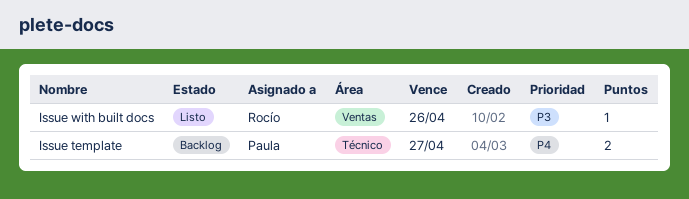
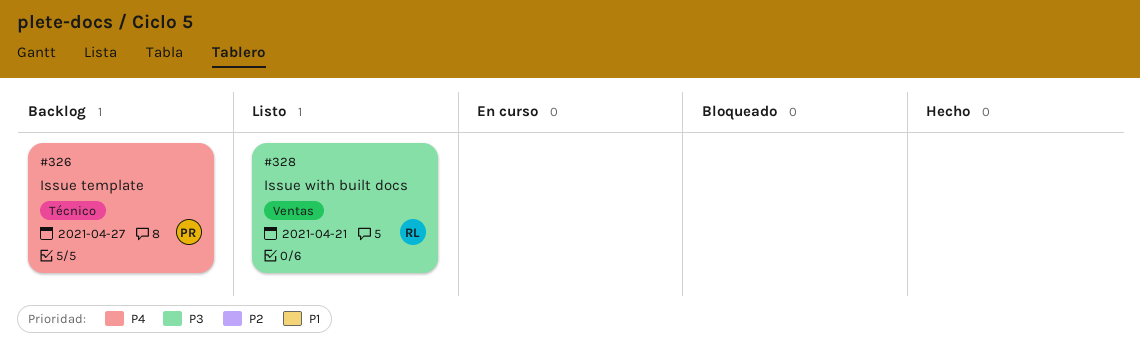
Issue with built docs, due: Apr 26 -> Apr 21

